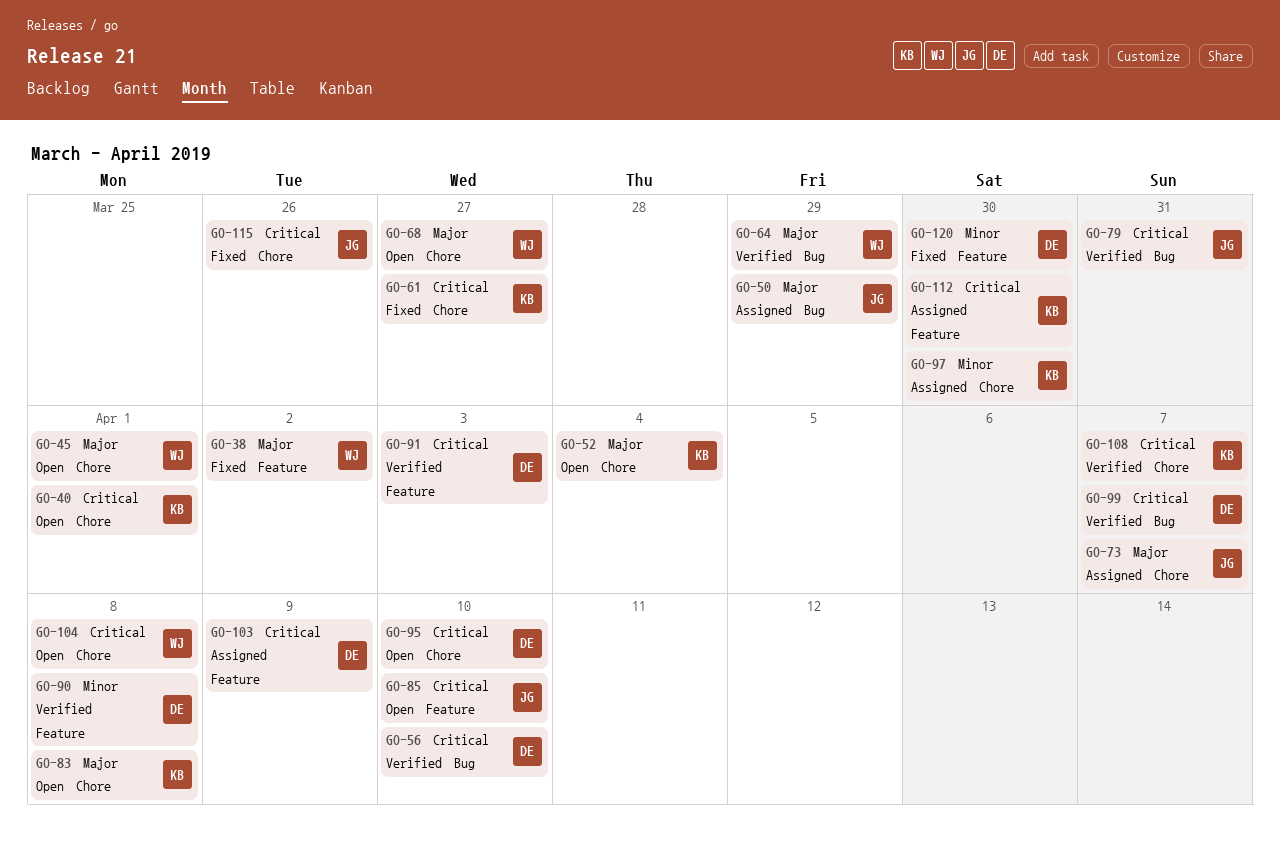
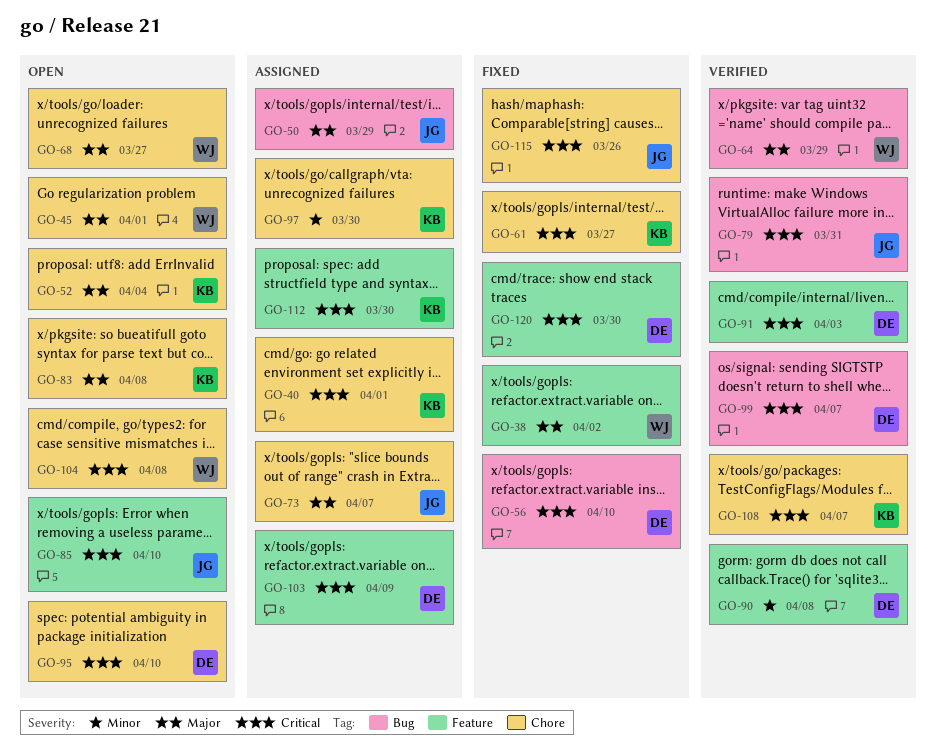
GO-40, status: Open -> Assigned
GO-56, status: Verified -> Fixed
GO-120, priority: Minor -> Critical

